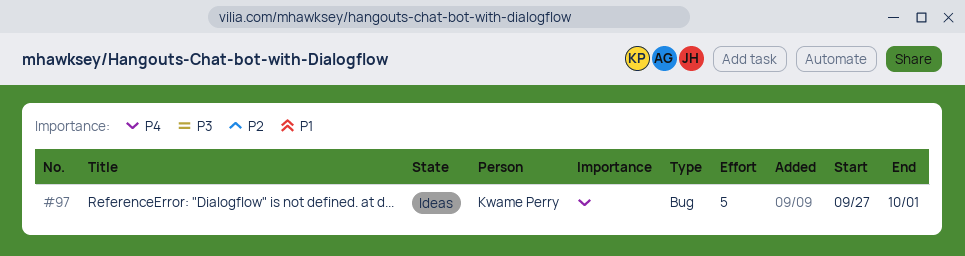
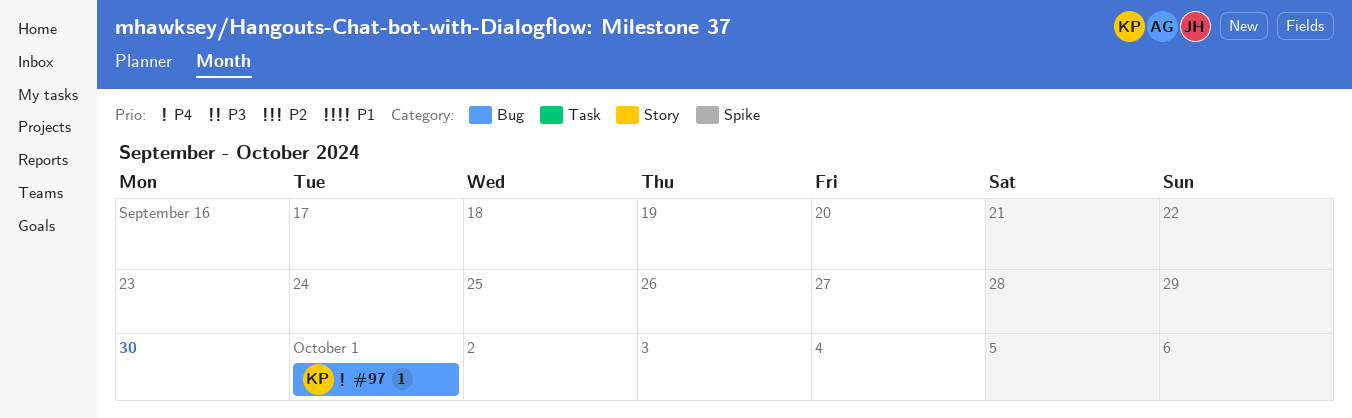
#97, estimate: 5 -> 1
#97, start: Sep 27 -> Oct 1

